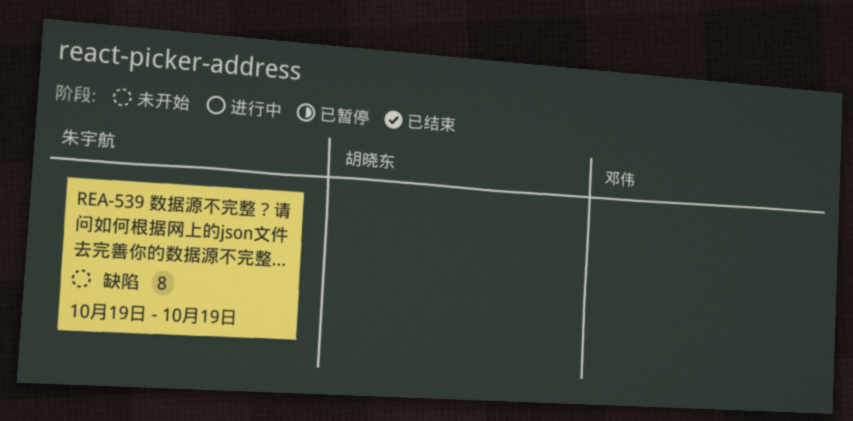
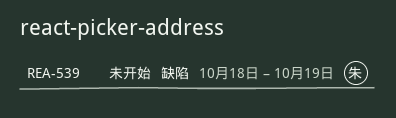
REA-539, start: Oct 19 -> Oct 18

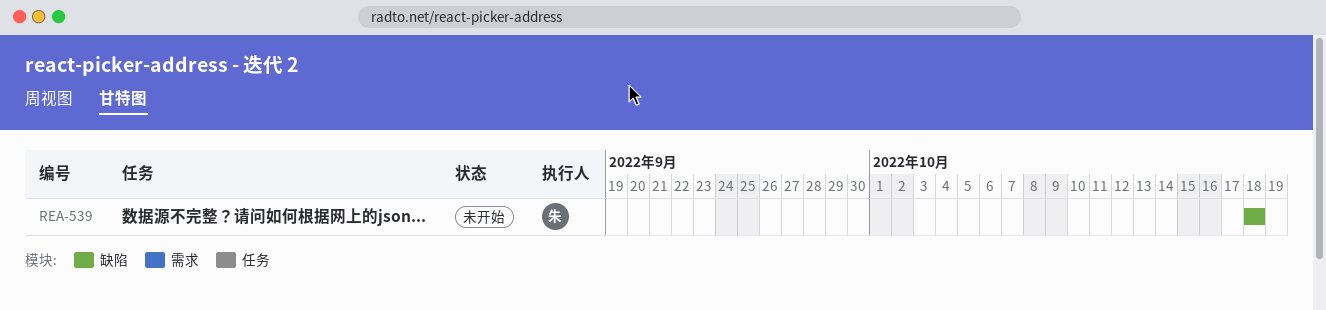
REA-539, due: Oct 19 -> Oct 18

